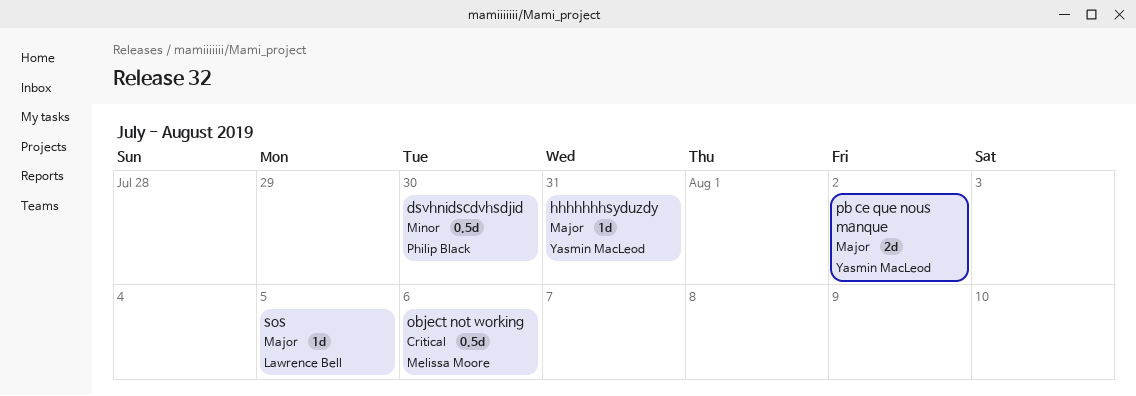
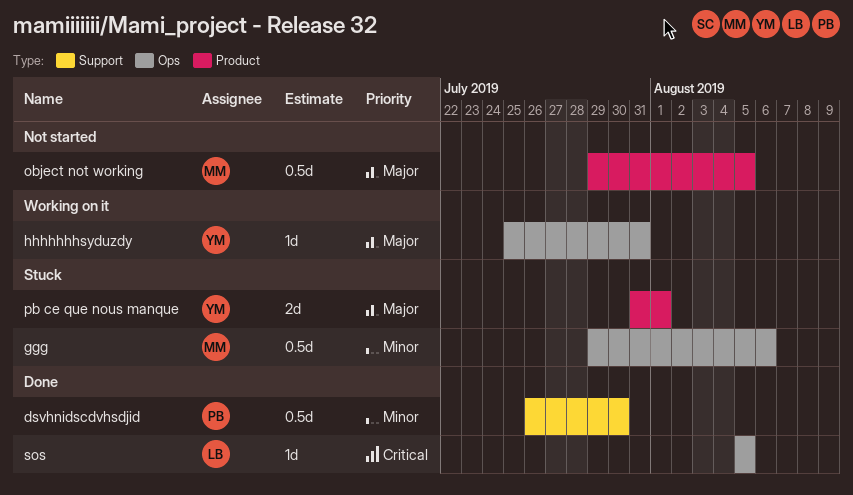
ggg: none -> present
object not working, priority: Critical -> Major
object not working, due: Aug 6 -> Aug 5
pb ce que nous manque, due: Aug 2 -> Aug 1
sos, priority: Major -> Critical

